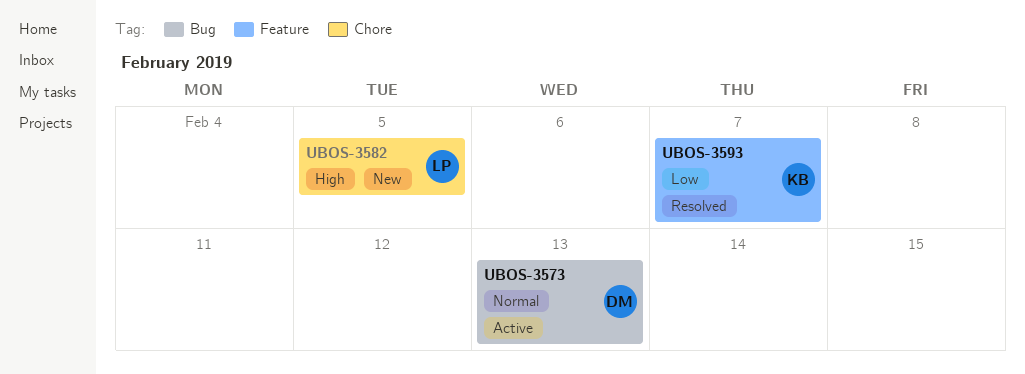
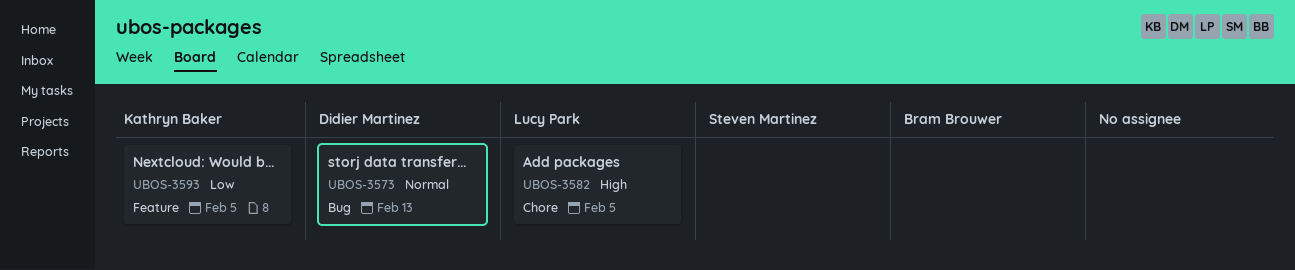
UBOS-3593, due: Feb 7 -> Feb 5

